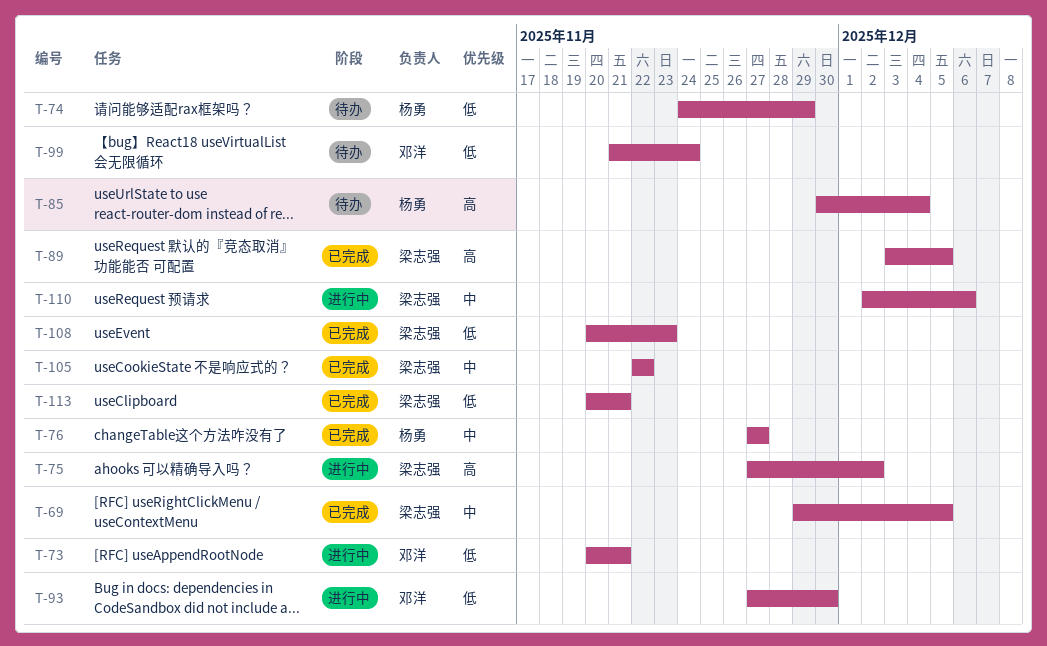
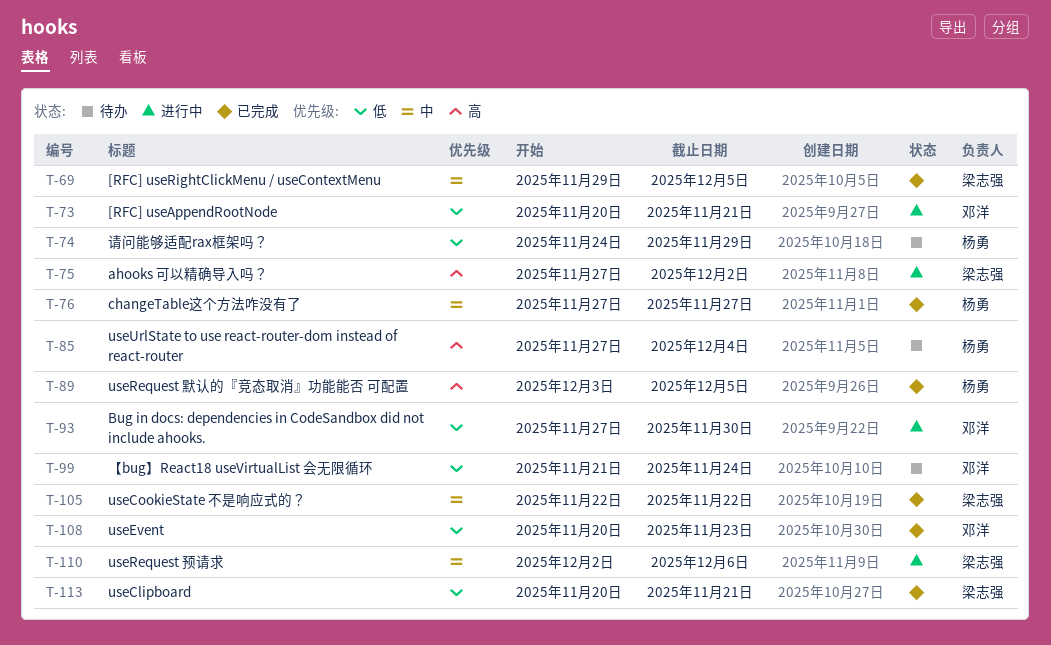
T-85, start: Nov 30 -> Nov 27
T-89, owner: 梁志强 -> 杨勇
T-108, owner: 梁志强 -> 邓洋

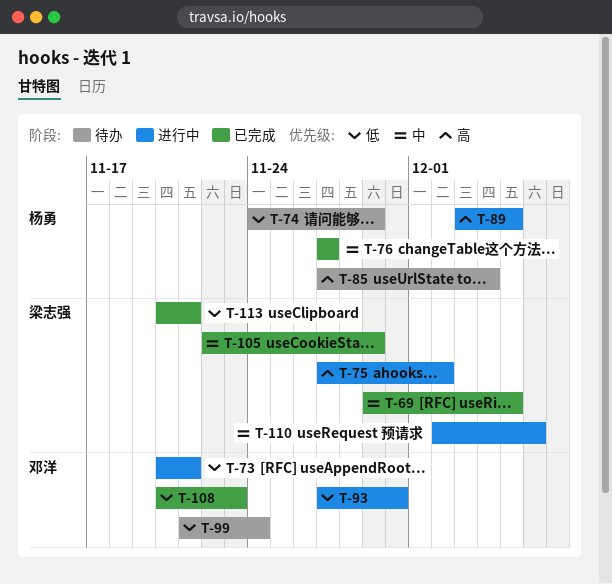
T-89, status: 已完成 -> 进行中
T-105, due: Nov 22 -> Nov 29

